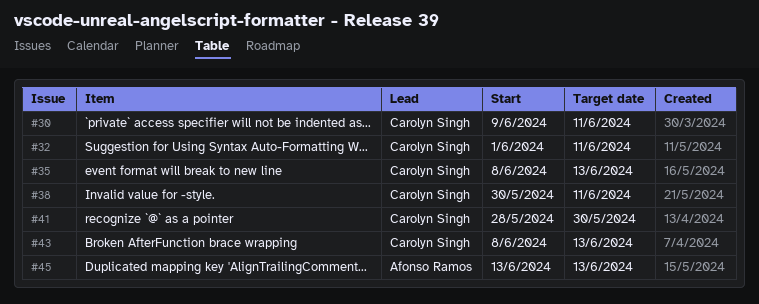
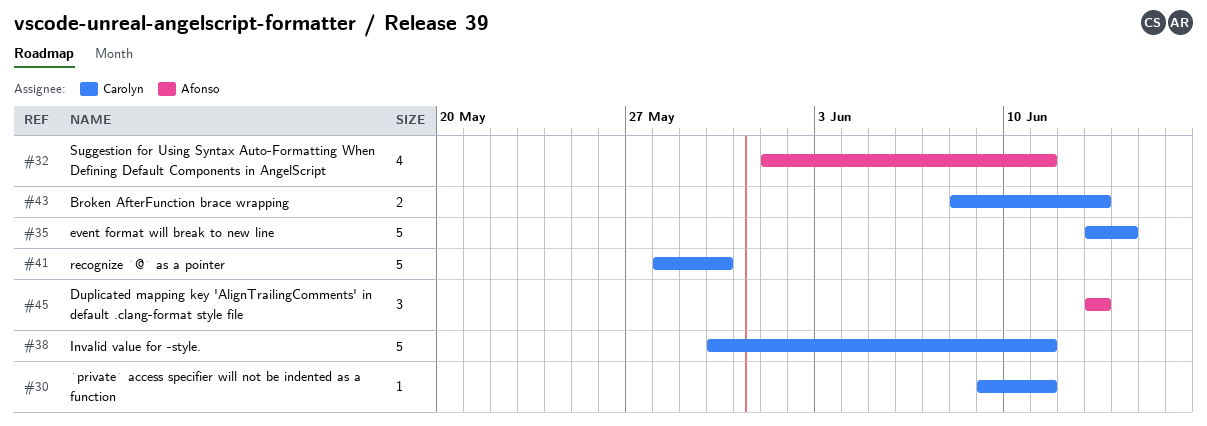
#32, owner: Carolyn Singh -> Afonso Ramos
#35, start: Jun 8 -> Jun 13
#35, due: Jun 13 -> Jun 14

